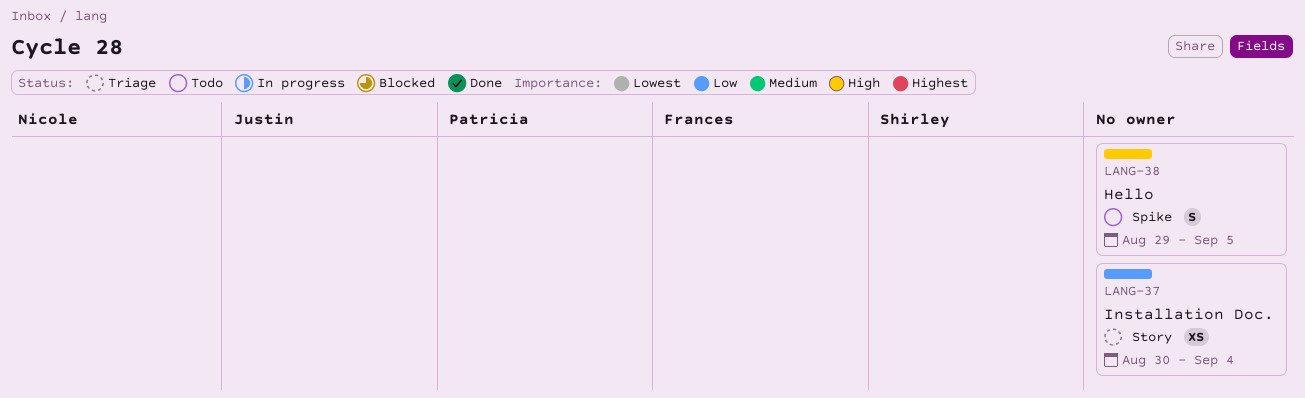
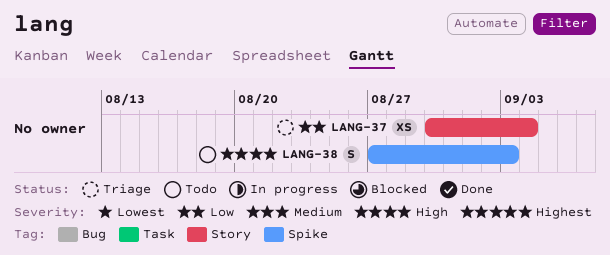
LANG-38, start: Aug 29 -> Aug 27
LANG-38, due: Sep 5 -> Sep 3

